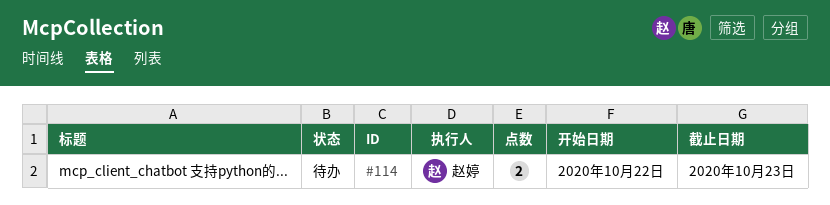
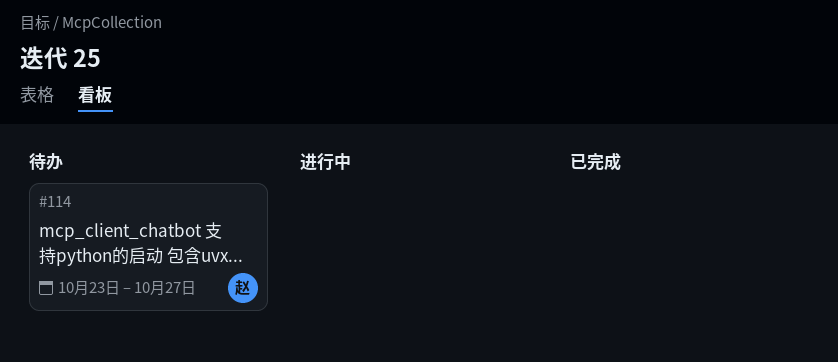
#114, start: Oct 22 -> Oct 23
#114, due: Oct 23 -> Oct 27

